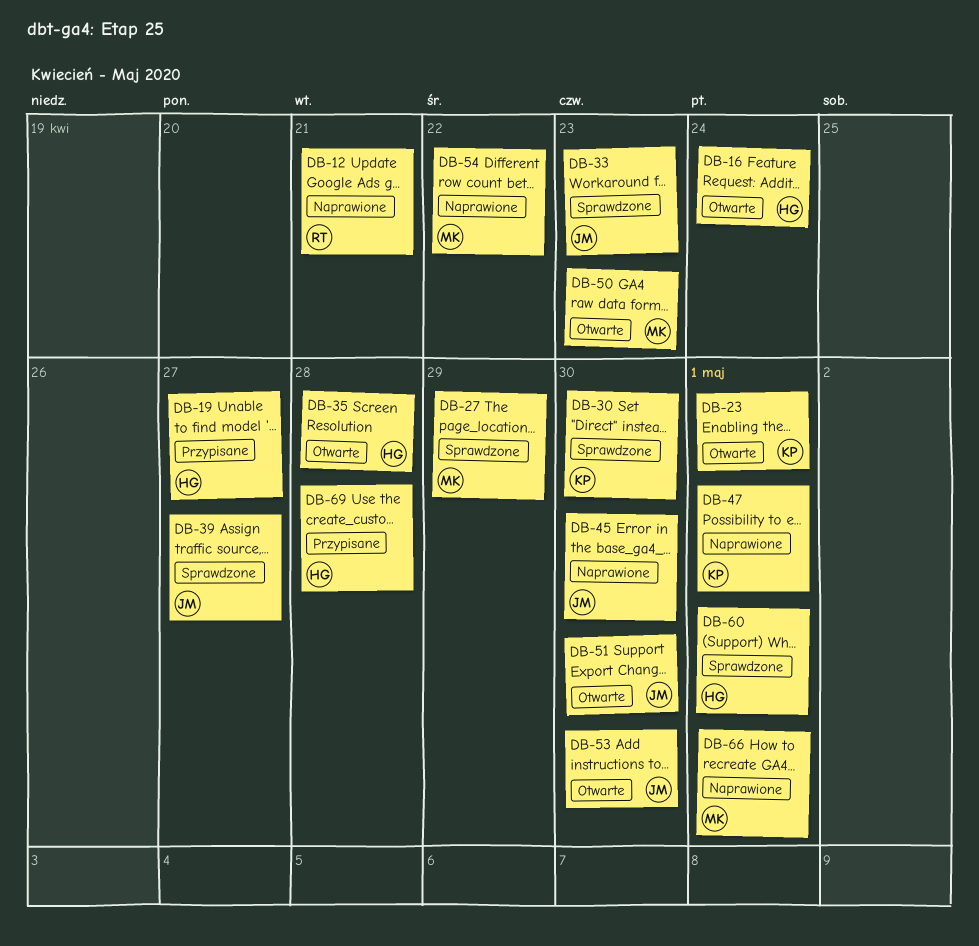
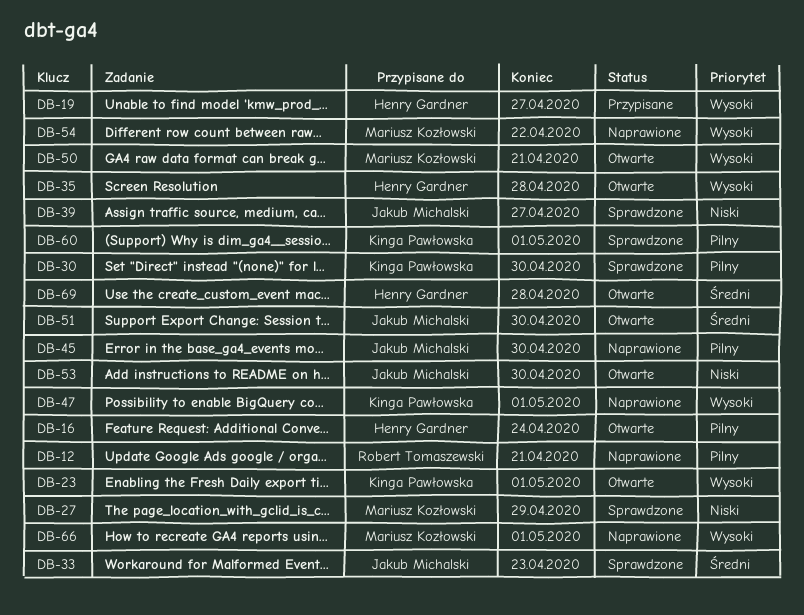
DB-50, due: Apr 23 -> Apr 21
DB-60, owner: Henry Gardner -> Kinga Pawłowska
DB-69, status: Przypisane -> Otwarte

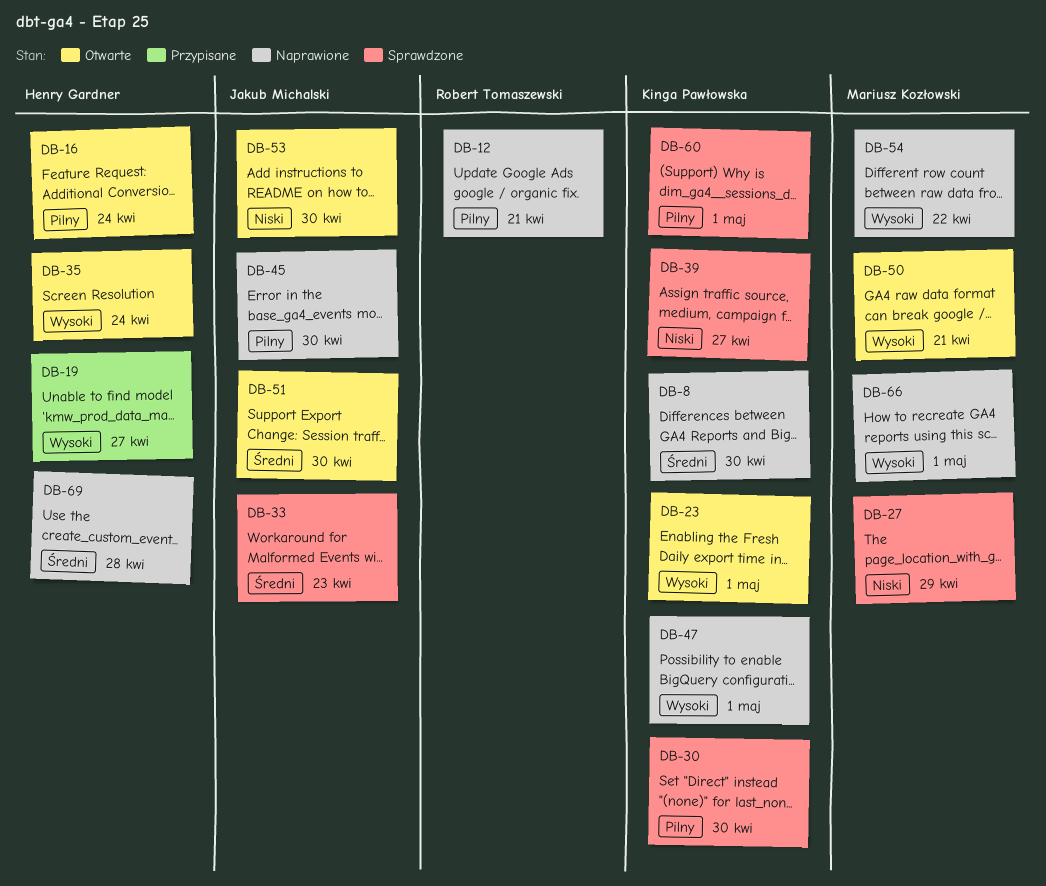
DB-8: none -> present
DB-35, due: Apr 28 -> Apr 24
DB-39, owner: Jakub Michalski -> Kinga Pawłowska
DB-69, status: Otwarte -> Naprawione

